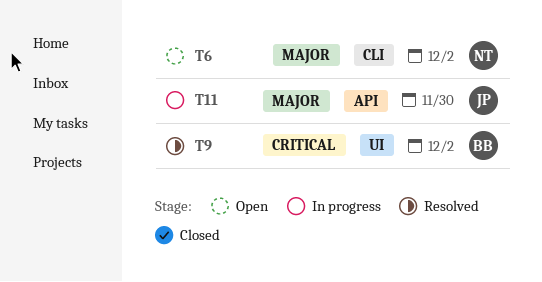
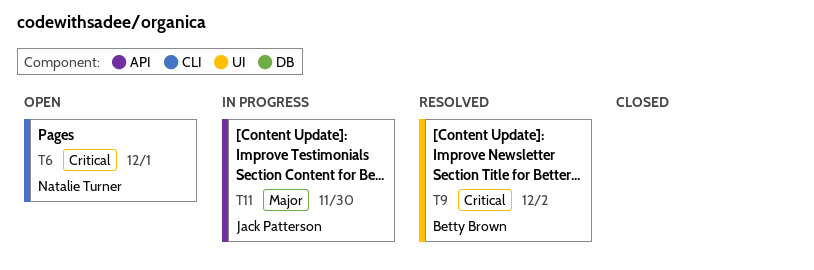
T6, priority: Major -> Critical
T6, due: Dec 2 -> Dec 1

